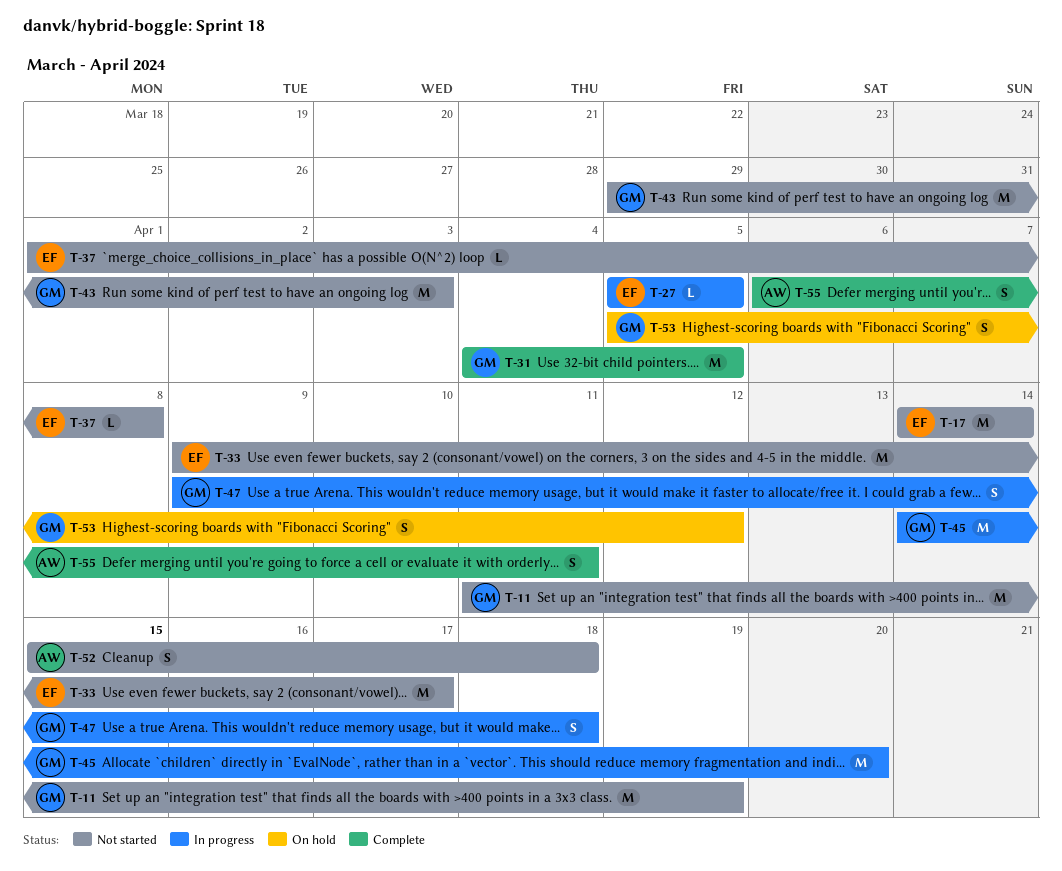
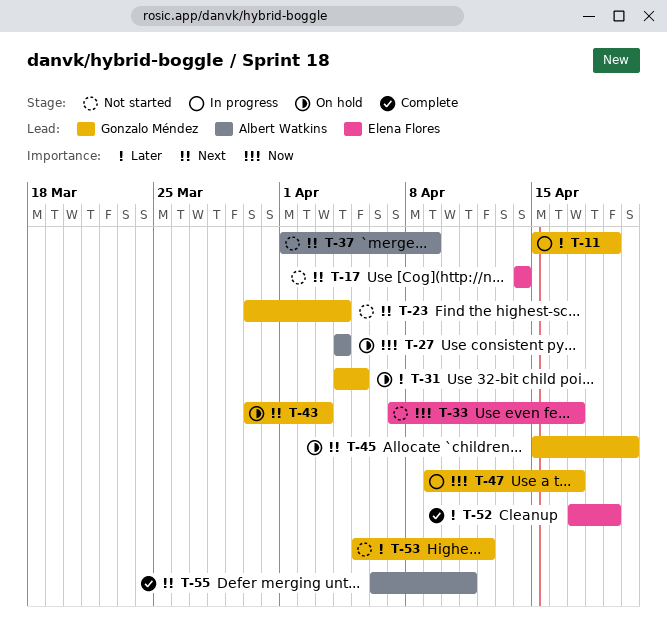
T-11, status: Not started -> In progress
T-11, start: Apr 11 -> Apr 15
T-23: none -> present
T-27, status: In progress -> On hold
T-27, owner: Elena Flores -> Albert Watkins
T-27, start: Apr 5 -> Apr 4
T-27, due: Apr 5 -> Apr 4
T-31, status: Complete -> On hold
T-33, start: Apr 9 -> Apr 7
T-37, owner: Elena Flores -> Albert Watkins
T-37, due: Apr 8 -> Apr 9
T-43, status: Not started -> On hold
T-43, start: Mar 29 -> Mar 30
T-45, status: In progress -> On hold
T-45, start: Apr 14 -> Apr 15
T-47, due: Apr 18 -> Apr 17
T-52, status: Not started -> Complete
T-52, owner: Albert Watkins -> Elena Flores
T-52, start: Apr 15 -> Apr 17
T-52, due: Apr 18 -> Apr 19
T-53, status: On hold -> Not started

